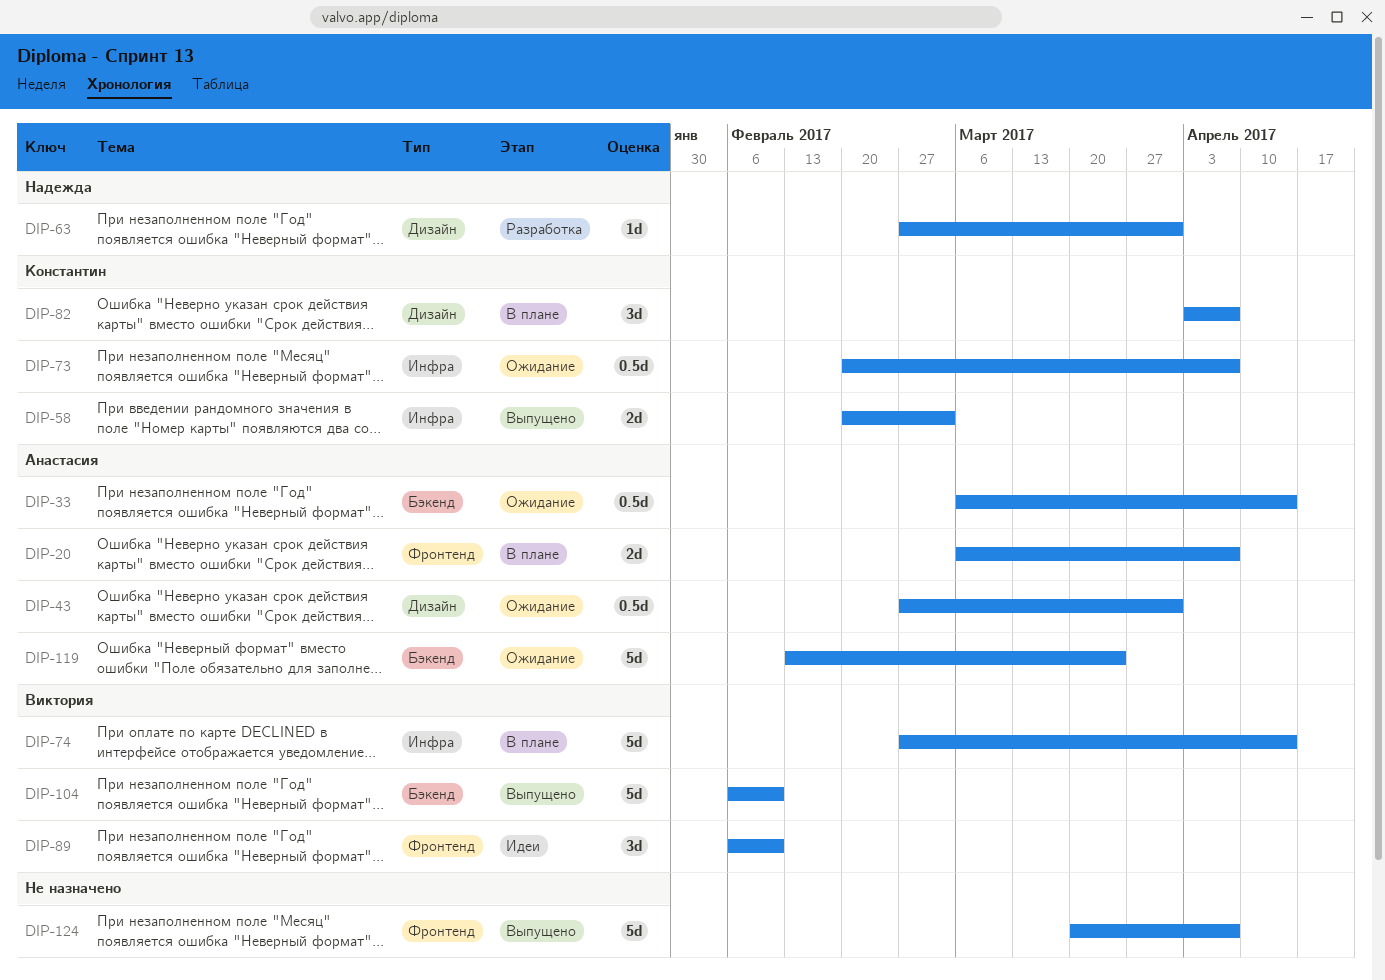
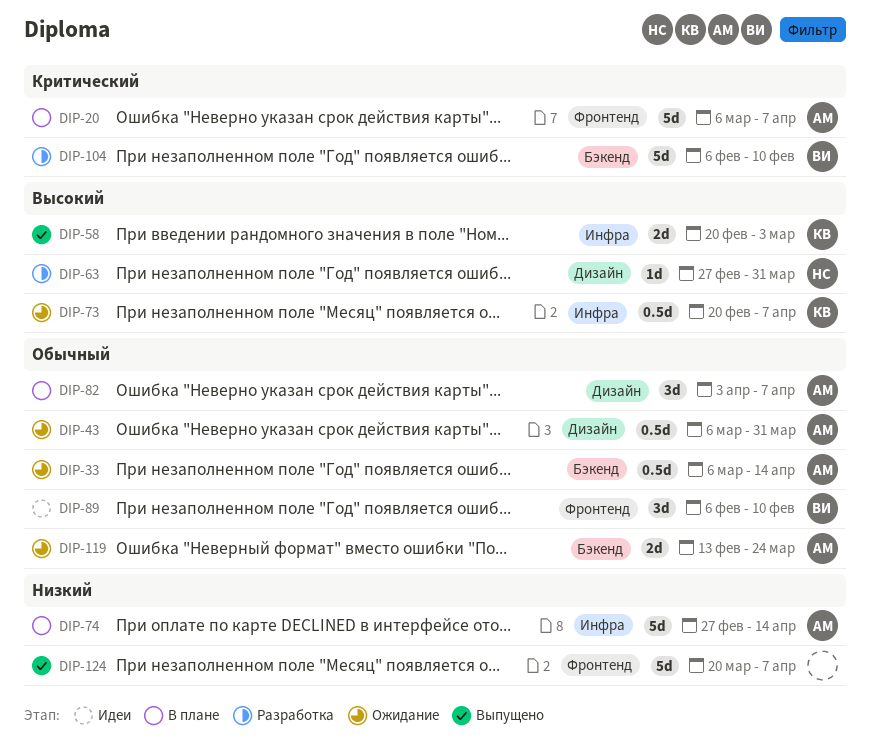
DIP-20, estimate: 2d -> 5d
DIP-43, start: Feb 27 -> Mar 6
DIP-74, owner: Виктория -> Анастасия
DIP-82, owner: Константин -> Анастасия
DIP-104, status: Выпущено -> Разработка
DIP-119, estimate: 5d -> 2d

